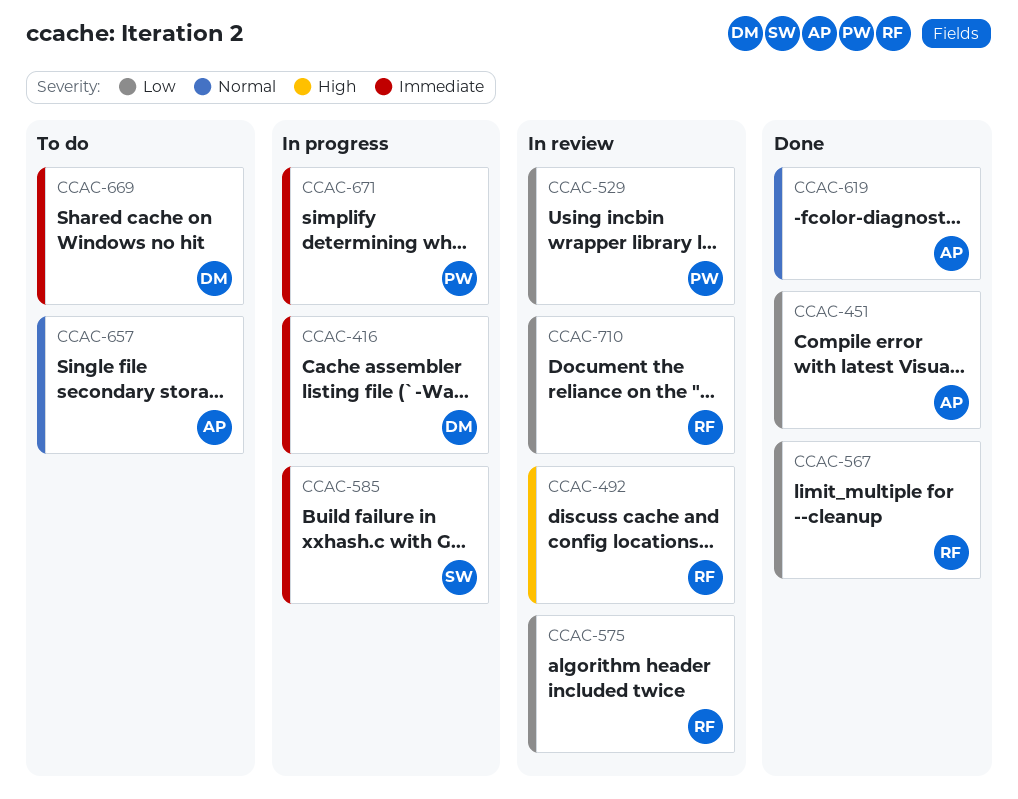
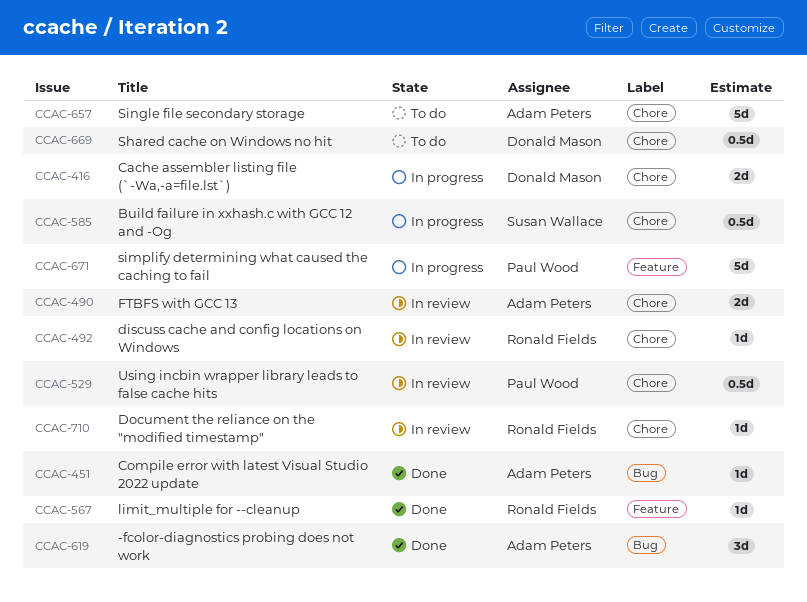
CCAC-490: none -> present
CCAC-575: present -> none

